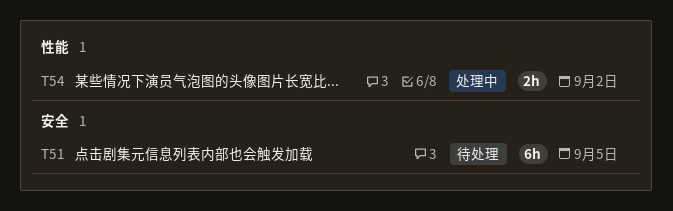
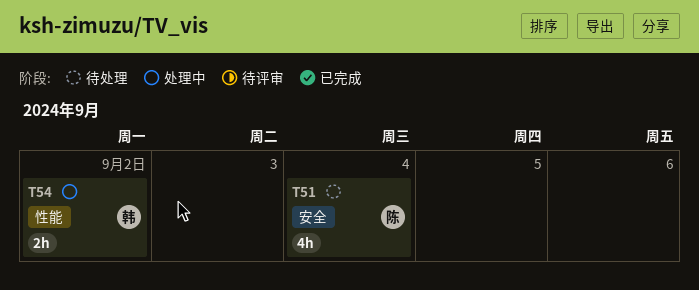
T51, estimate: 6h -> 4h
T51, due: Sep 5 -> Sep 4

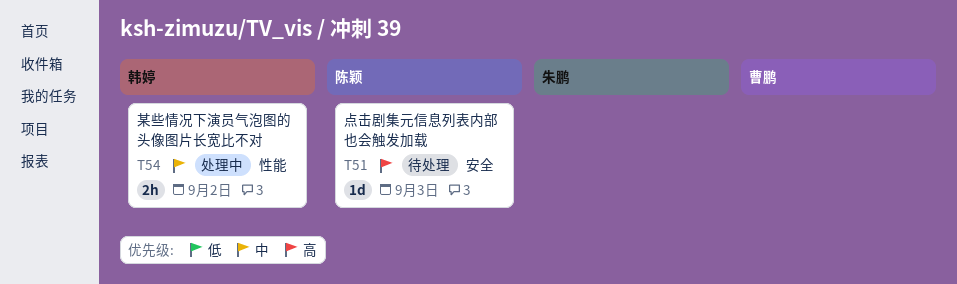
T51, estimate: 4h -> 1d
T51, due: Sep 4 -> Sep 3

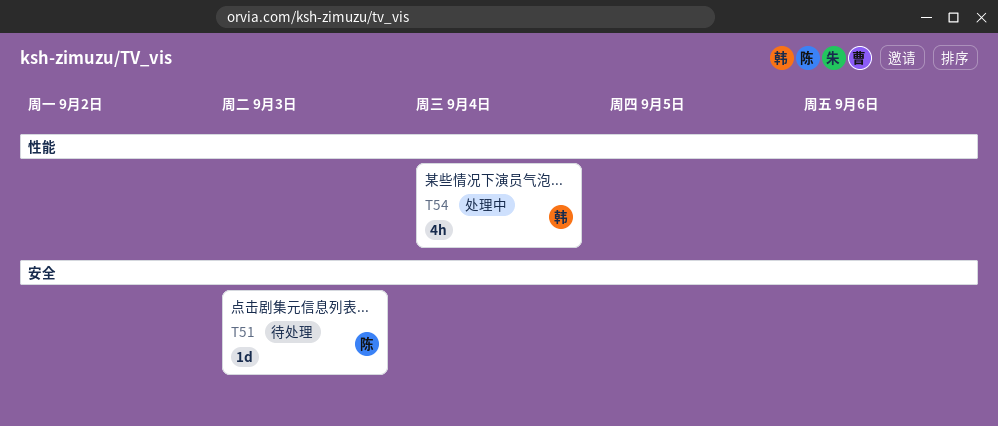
T54, estimate: 2h -> 4h
T54, due: Sep 2 -> Sep 4

